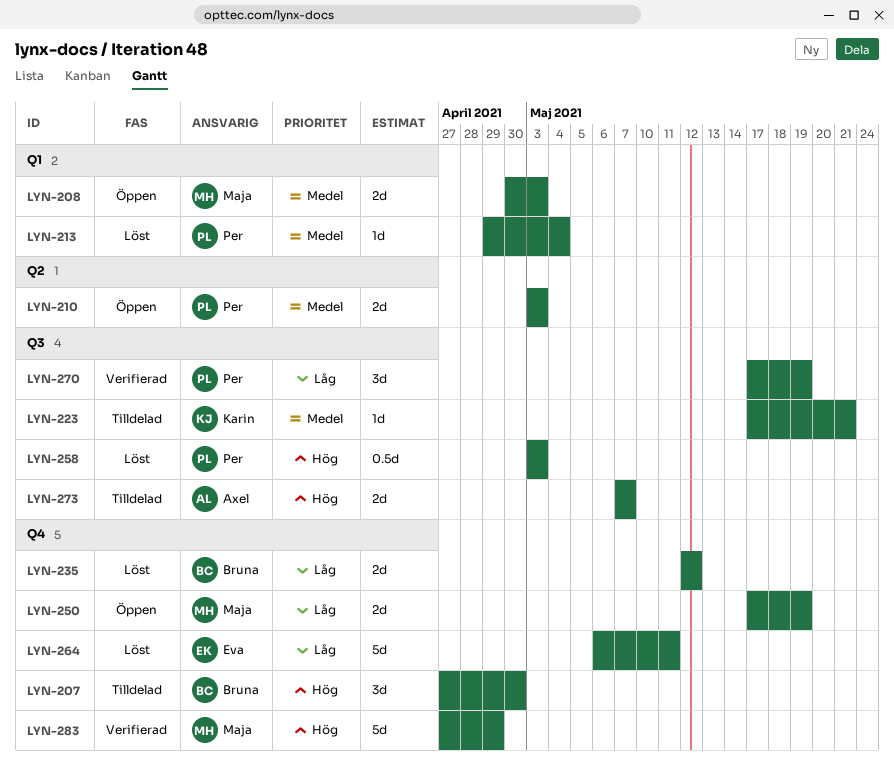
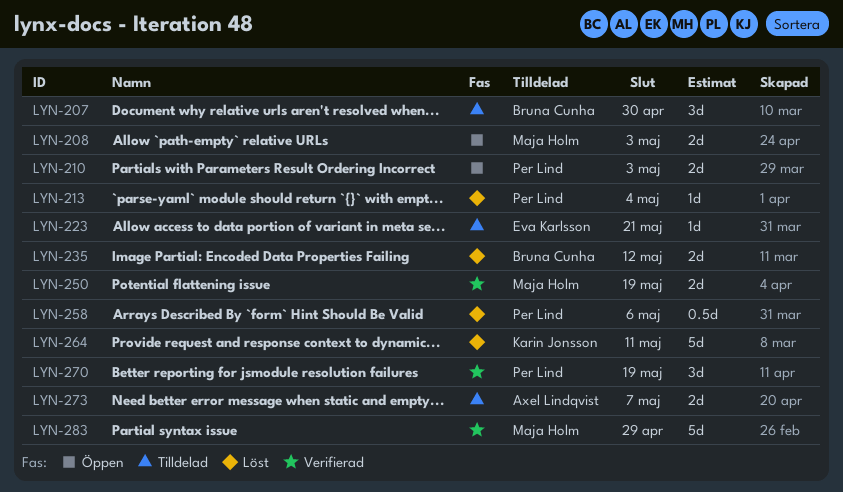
LYN-223, owner: Karin Jonsson -> Eva Karlsson
LYN-250, status: Öppen -> Verifierad
LYN-258, due: May 3 -> May 6
LYN-264, owner: Eva Karlsson -> Karin Jonsson

